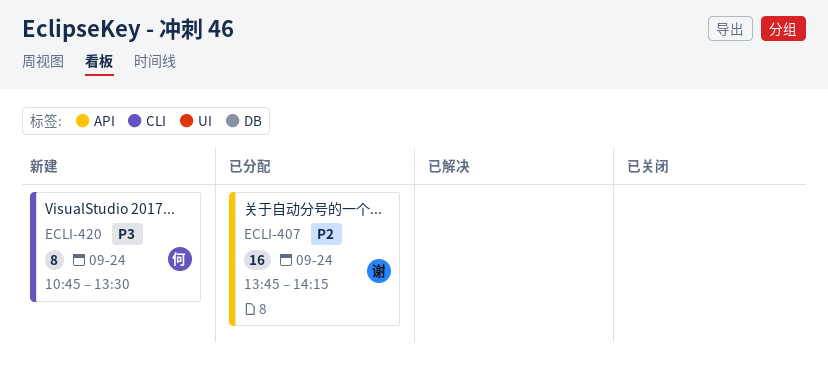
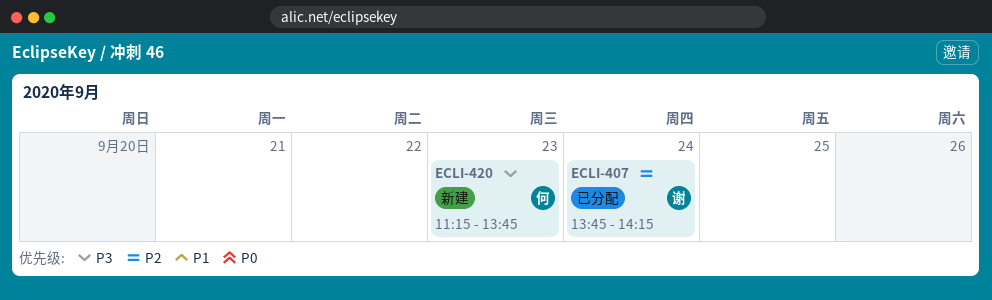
ECLI-420, day: Sep 24 -> Sep 23
ECLI-420, begins: 10:45 -> 11:15
ECLI-420, ends: 13:30 -> 13:45

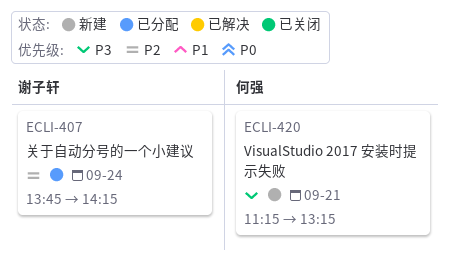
ECLI-420, day: Sep 23 -> Sep 21
ECLI-420, ends: 13:45 -> 13:15

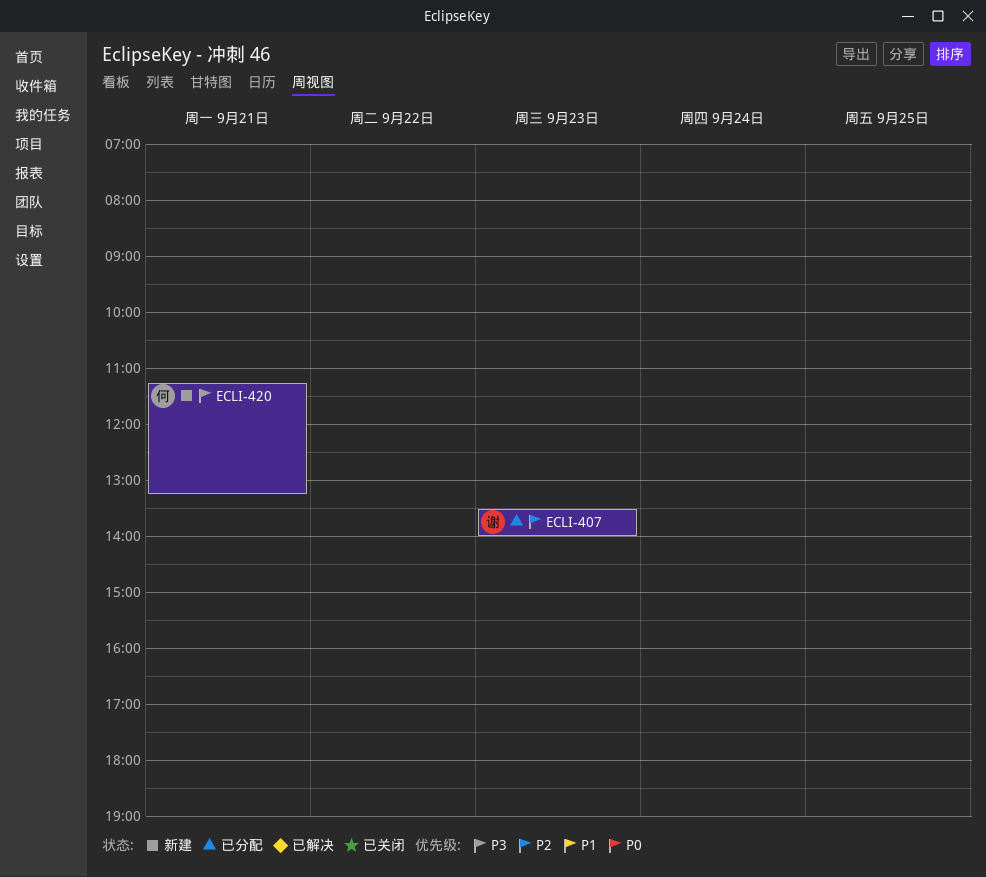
ECLI-407, day: Sep 24 -> Sep 23
ECLI-407, begins: 13:45 -> 13:30
ECLI-407, ends: 14:15 -> 14:00

